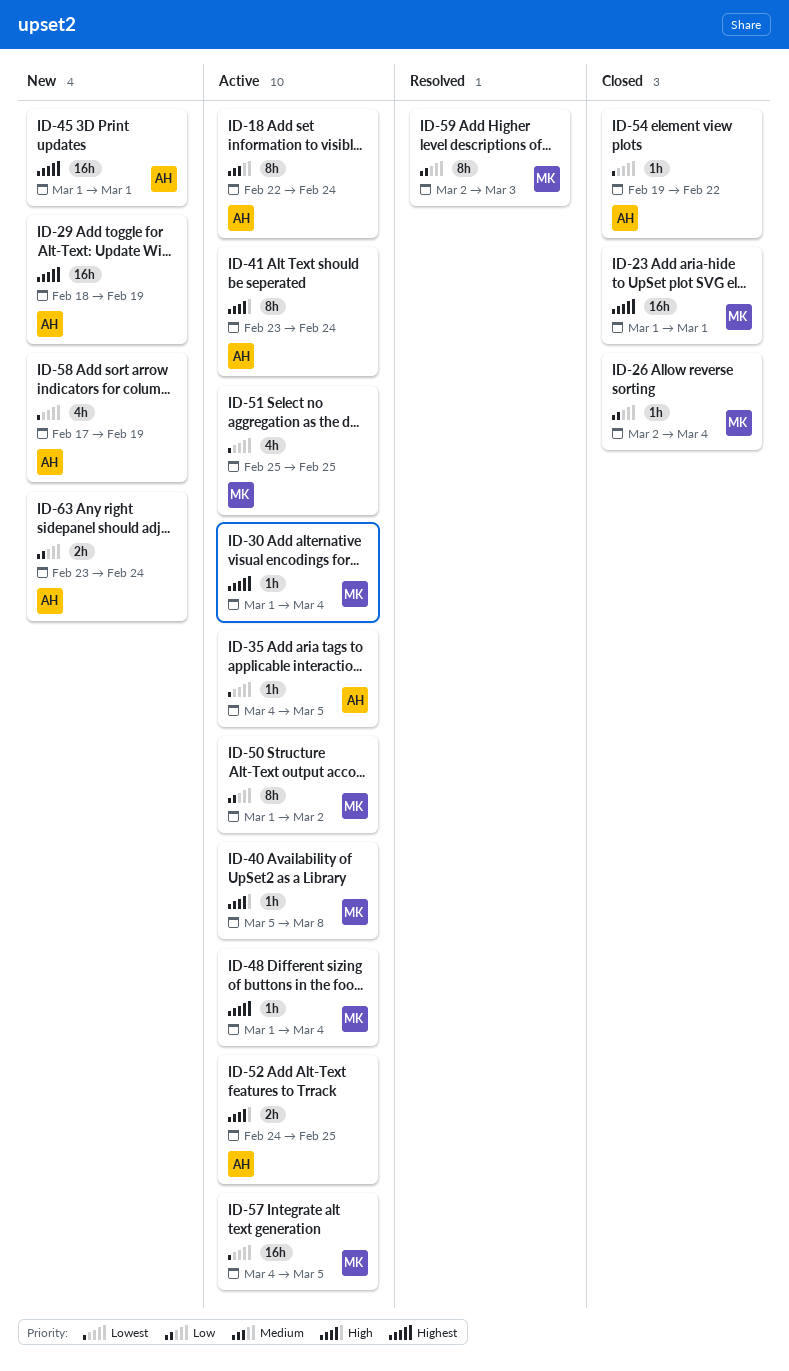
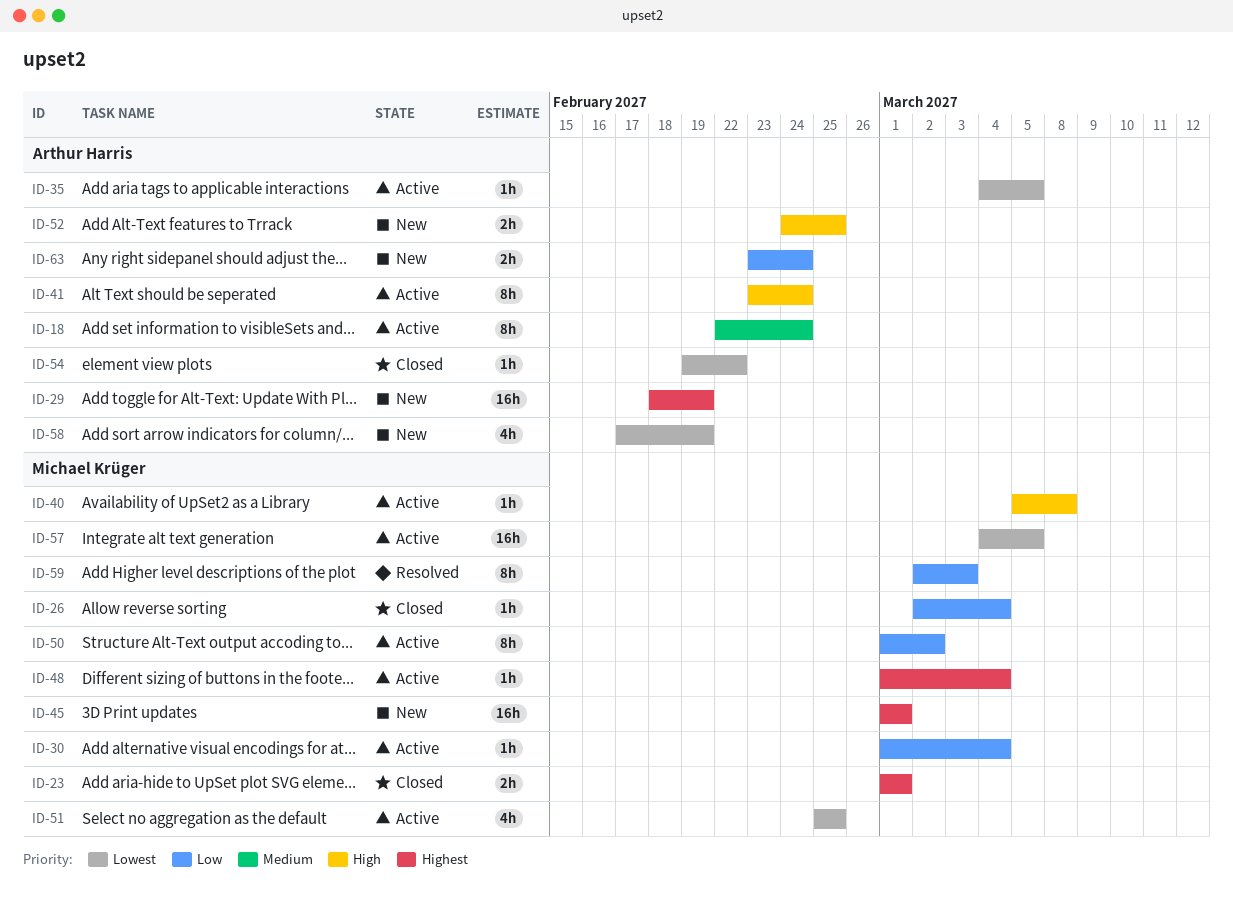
ID-23, estimate: 16h -> 2h
ID-30, priority: Highest -> Low
ID-45, owner: Arthur Harris -> Michael Krüger
ID-52, status: Active -> New

